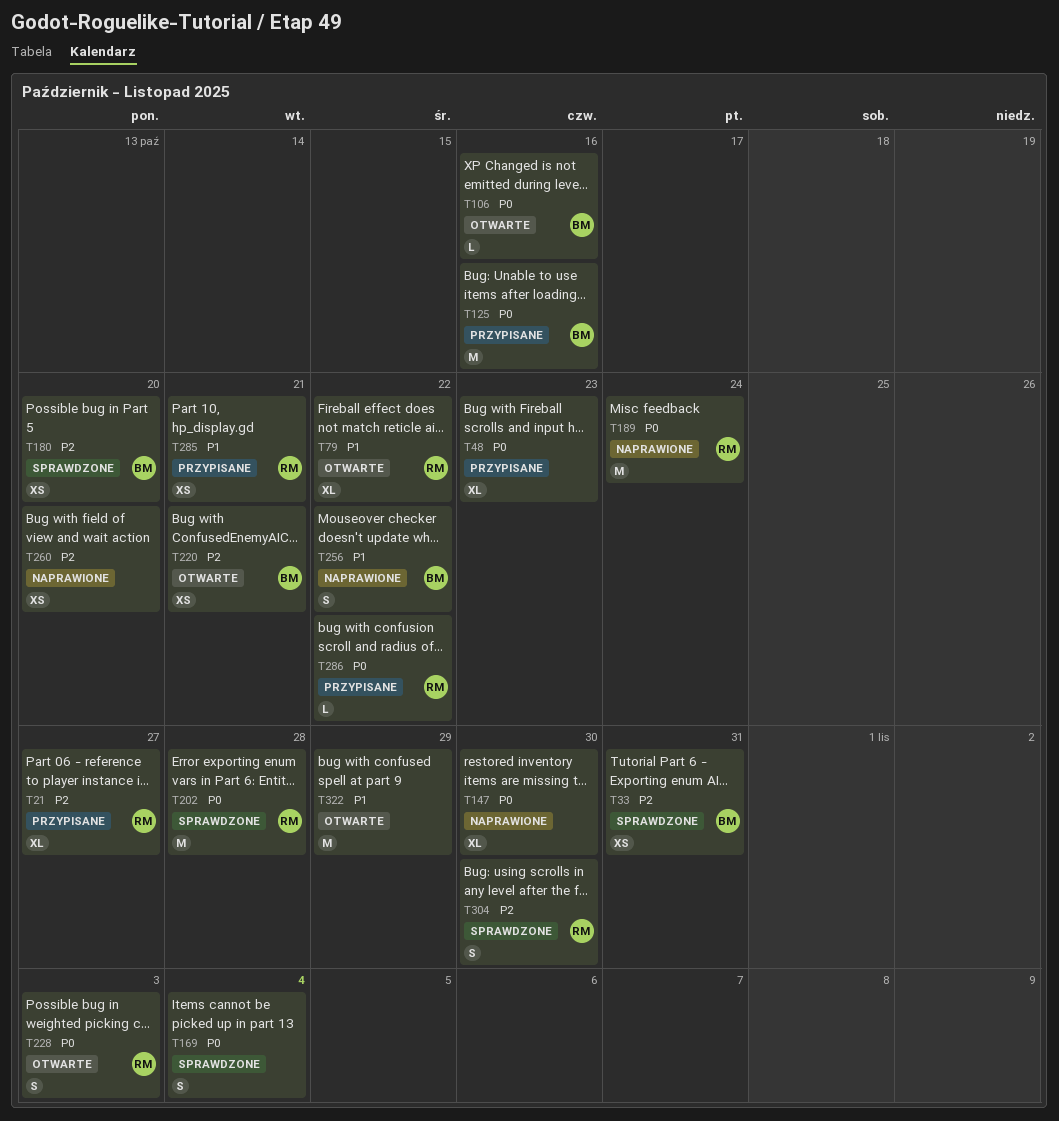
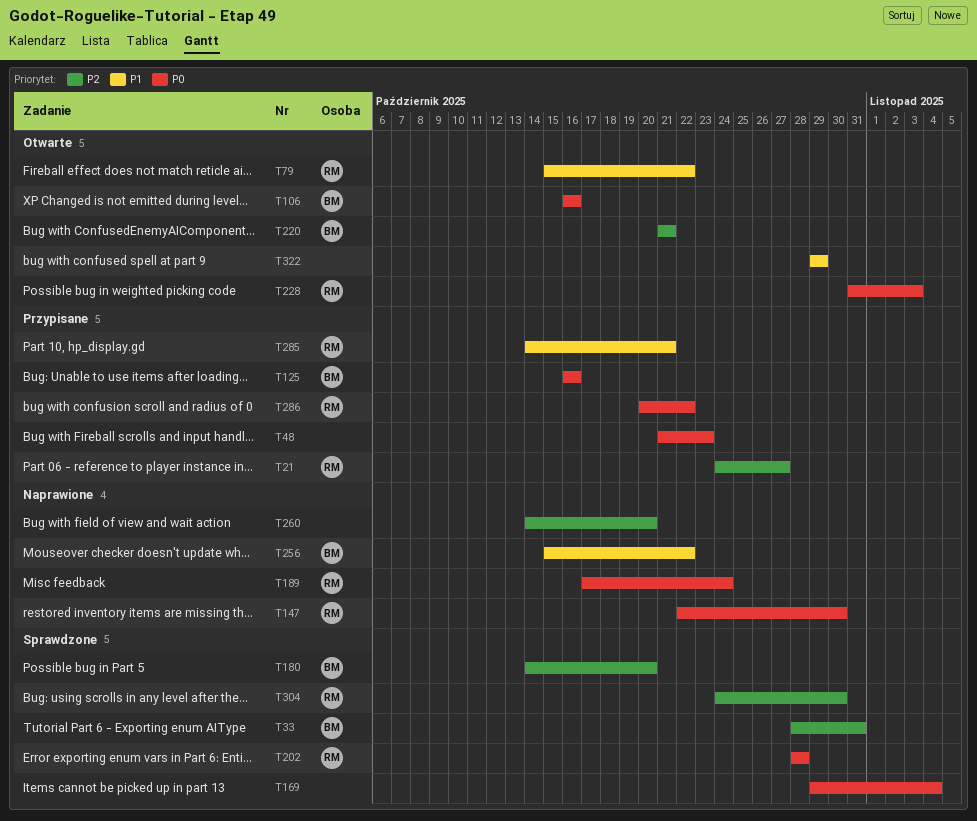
T147, owner: none -> RM

